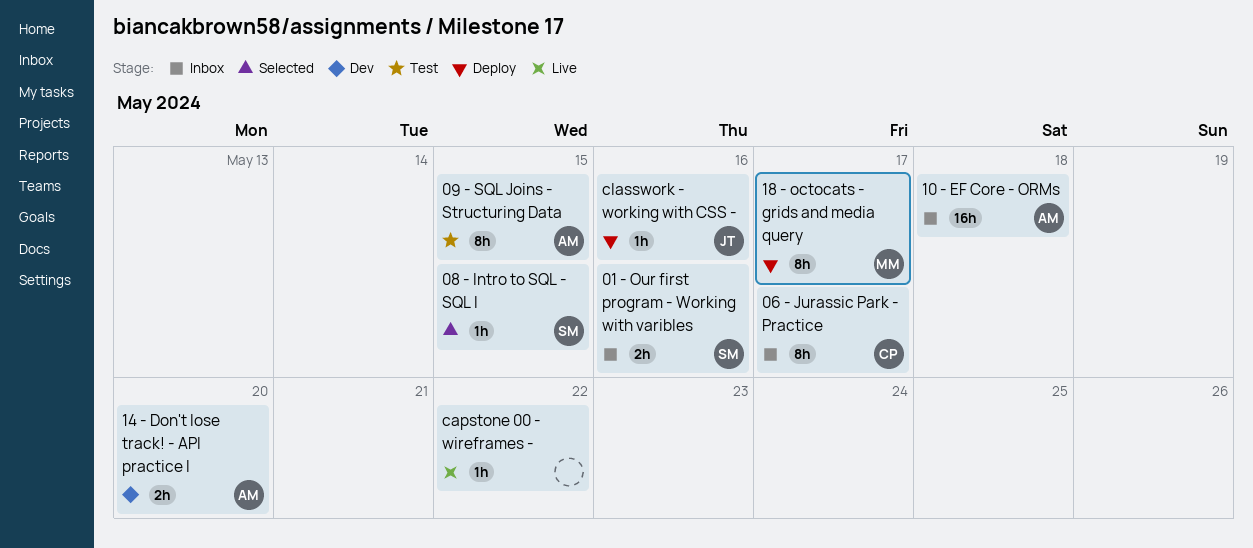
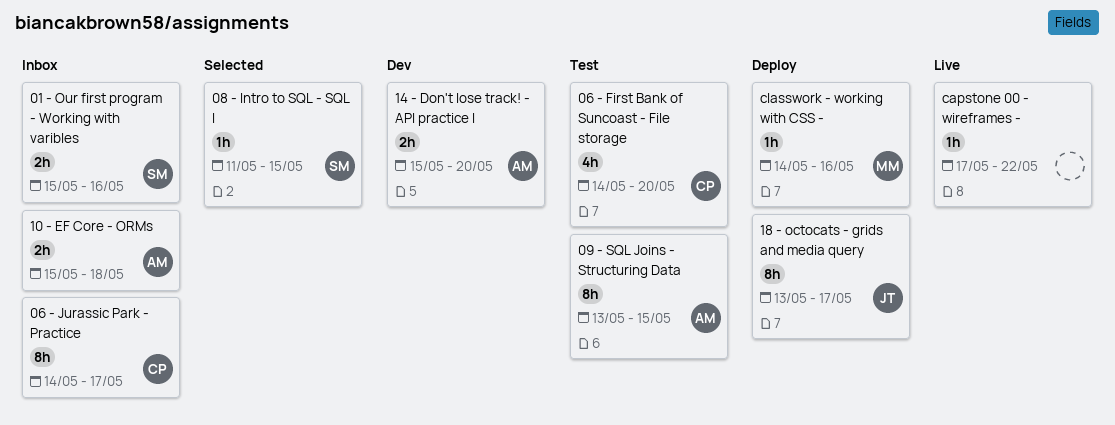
06 - First Bank of Suncoast - File storage: none -> present
10 - EF Core - ORMs, estimate: 16h -> 2h
18 - octocats - grids and media query, owner: MM -> JT
classwork - working with CSS -, owner: JT -> MM

